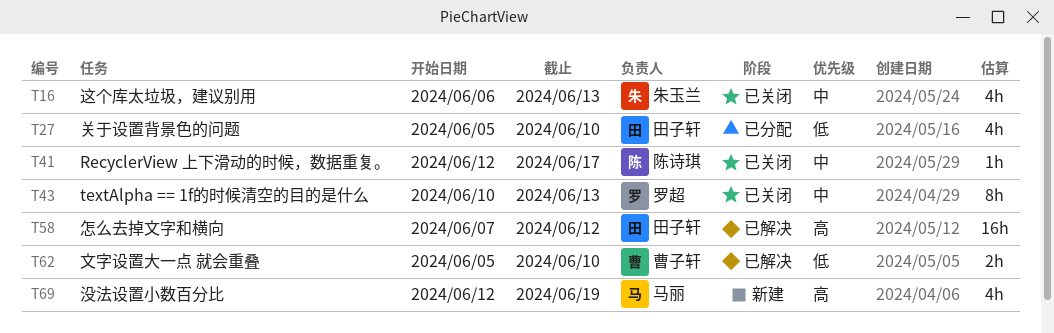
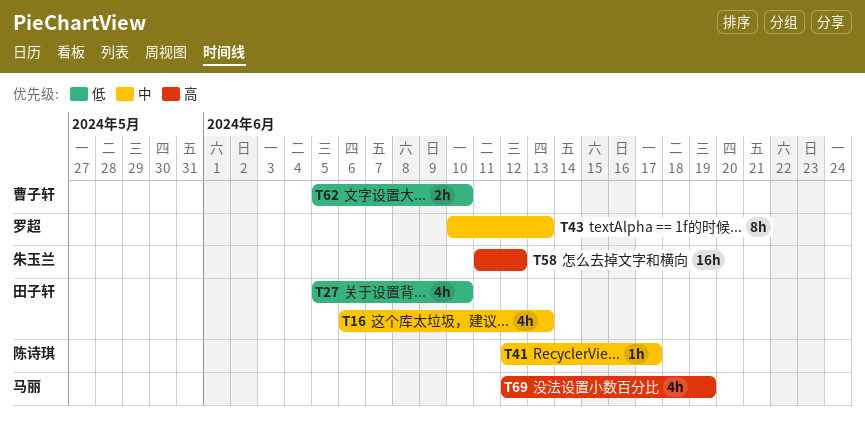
T16, owner: 朱玉兰 -> 田子轩
T58, owner: 田子轩 -> 朱玉兰
T58, start: Jun 7 -> Jun 11

